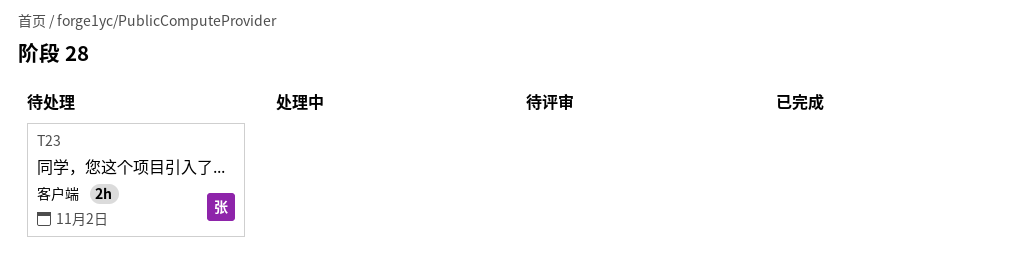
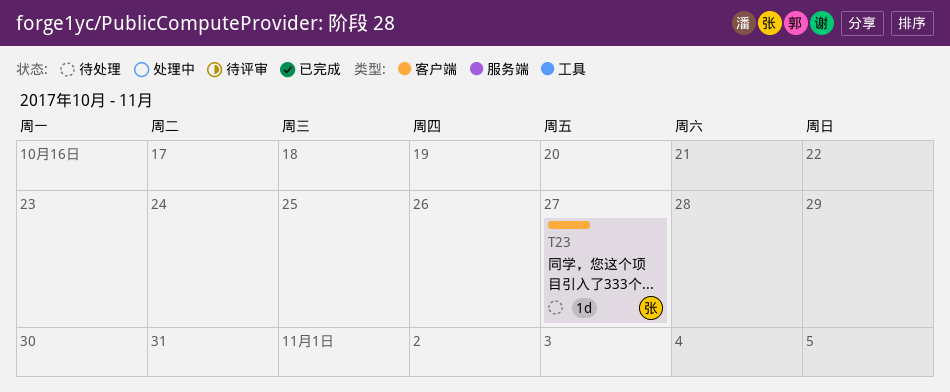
T23, estimate: 2h -> 1d
T23, due: Nov 2 -> Oct 27

